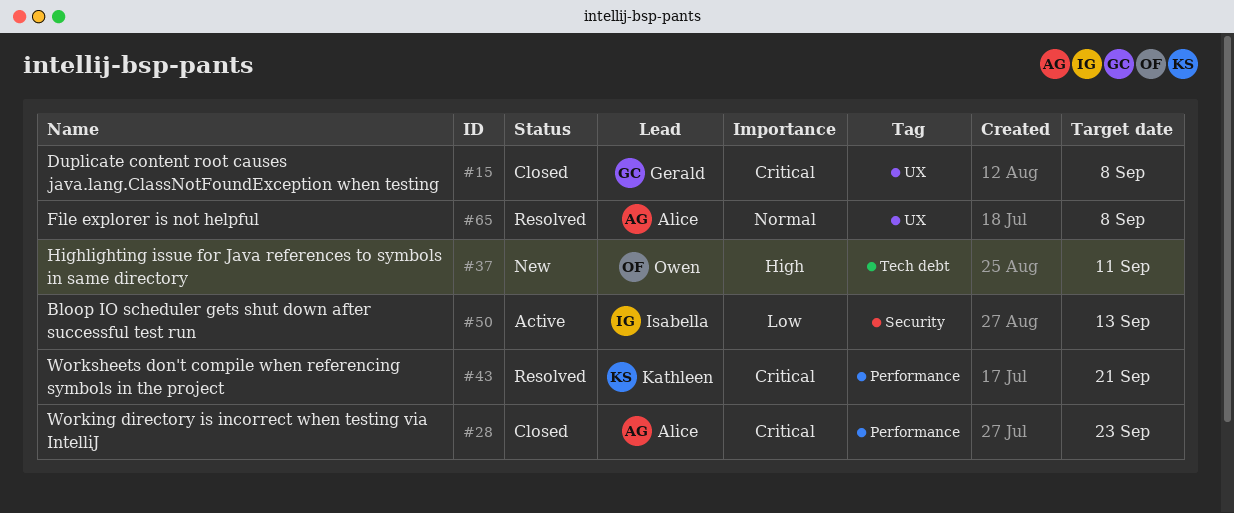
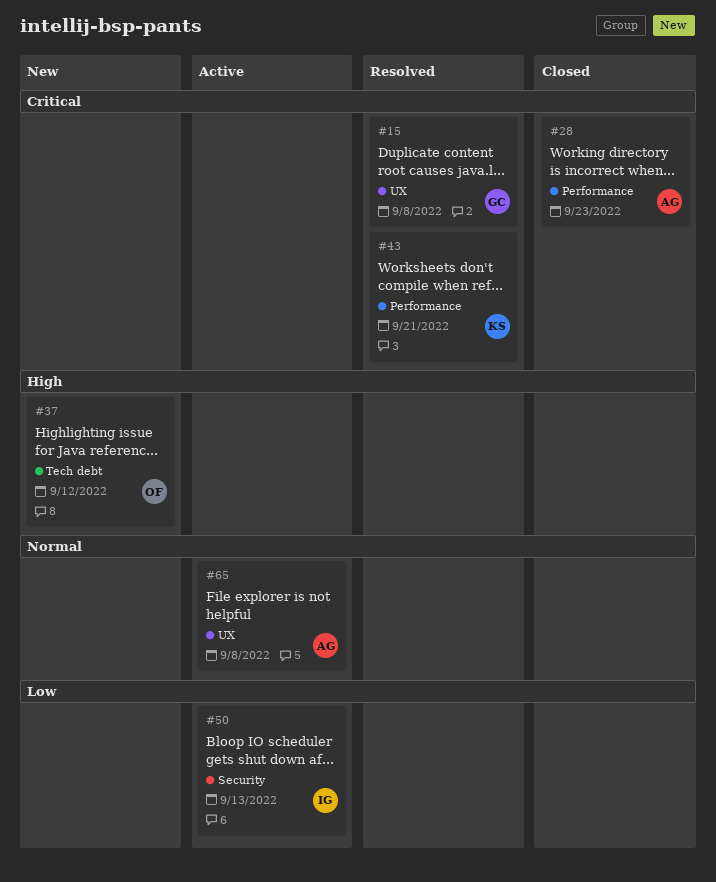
#15, status: Closed -> Resolved
#37, due: Sep 11 -> Sep 12
#65, status: Resolved -> Active

